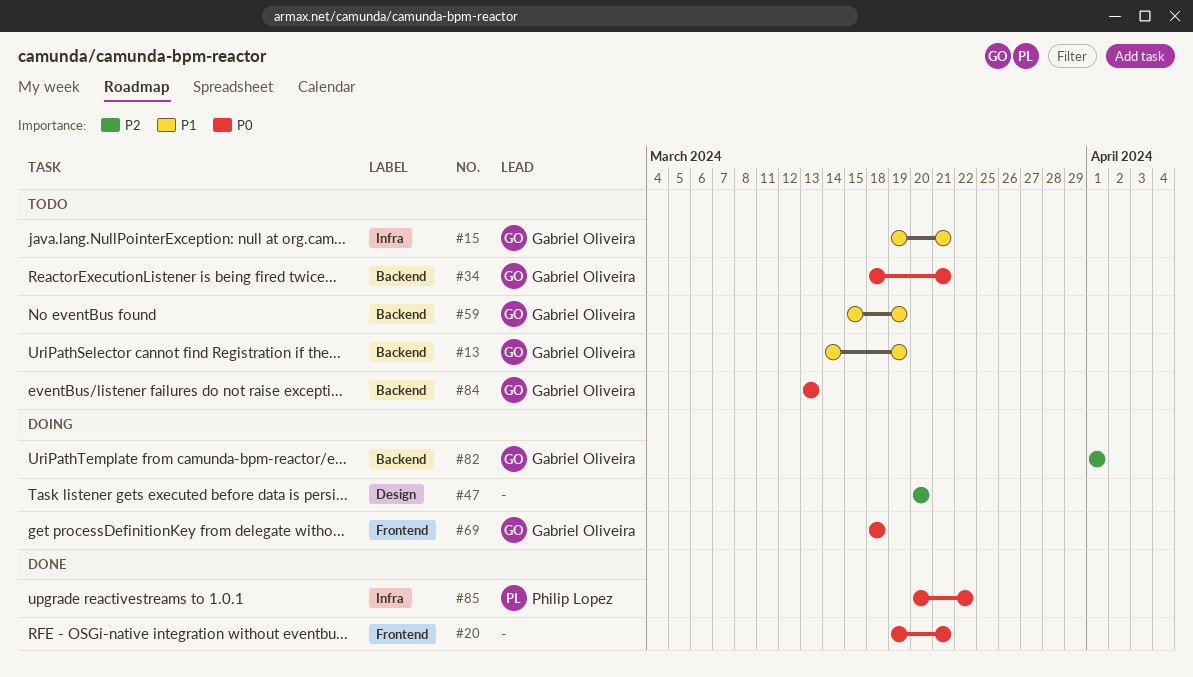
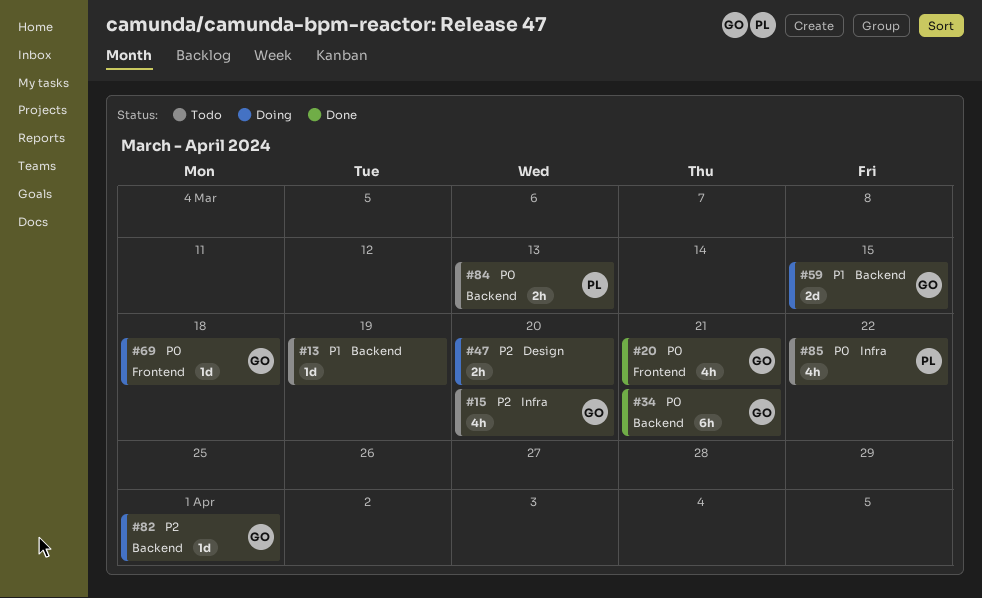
#13, owner: Gabriel Oliveira -> none
#15, priority: P1 -> P2
#15, due: Mar 21 -> Mar 20
#20, owner: none -> Gabriel Oliveira
#34, status: Todo -> Done
#59, status: Todo -> Doing
#59, due: Mar 19 -> Mar 15
#84, owner: Gabriel Oliveira -> Philip Lopez
#85, status: Done -> Todo

